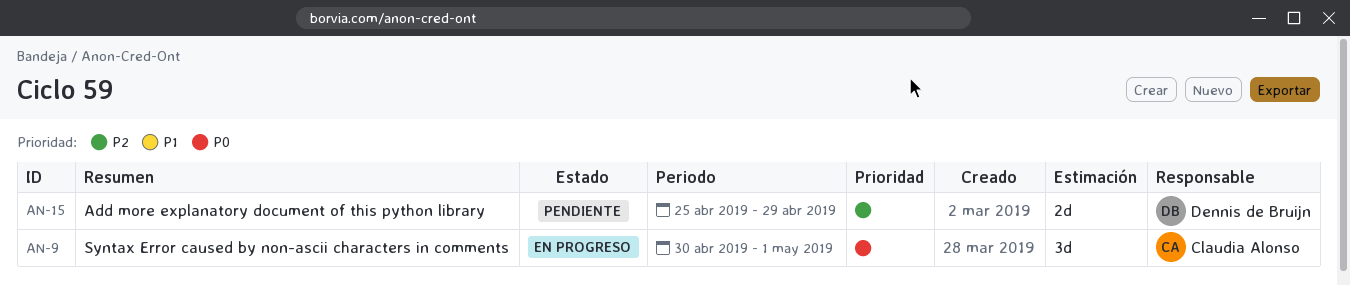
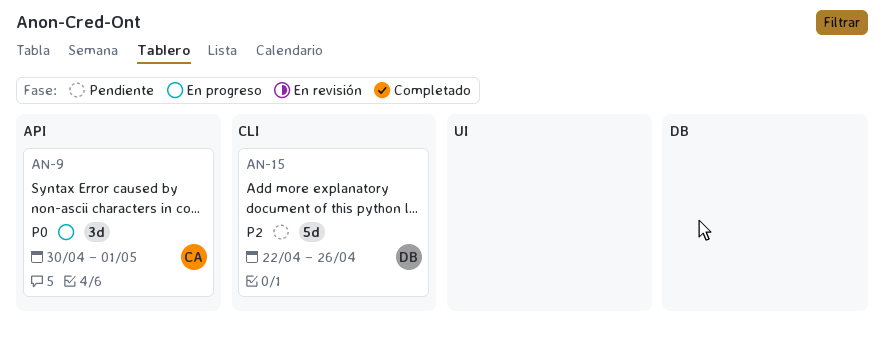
AN-15, estimate: 2d -> 5d
AN-15, start: Apr 25 -> Apr 22
AN-15, due: Apr 29 -> Apr 26

